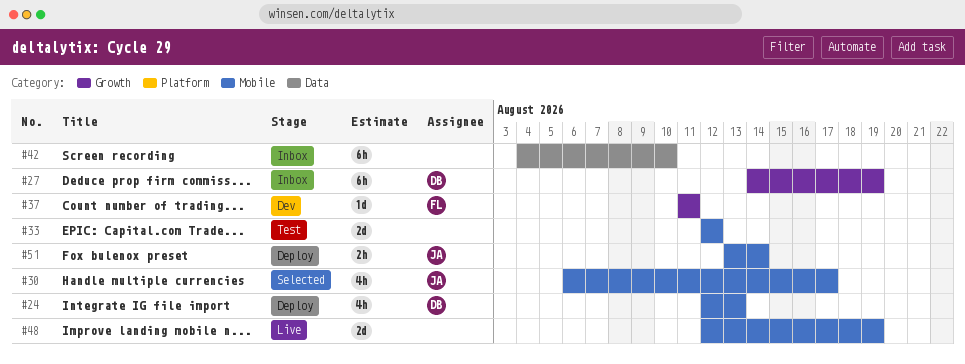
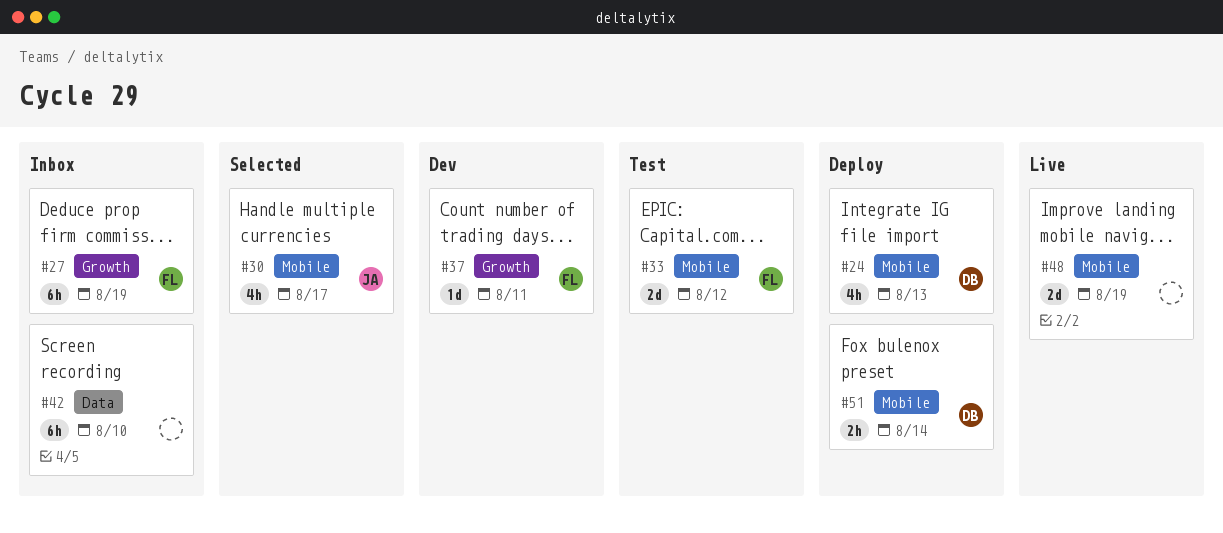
#27, owner: DB -> FL
#33, owner: none -> FL
#51, owner: JA -> DB

